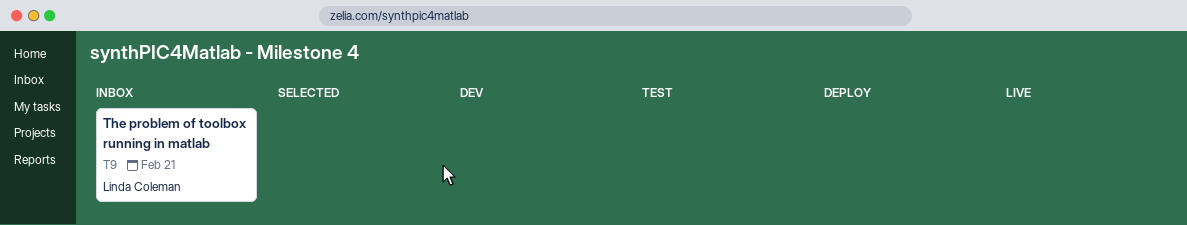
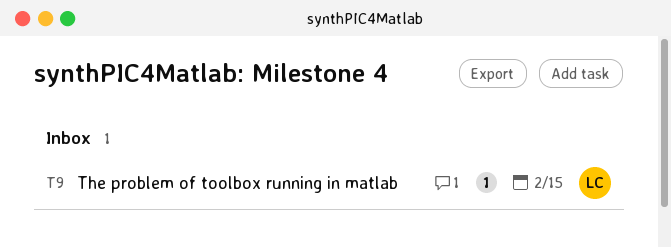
T9, due: Feb 21 -> Feb 15

